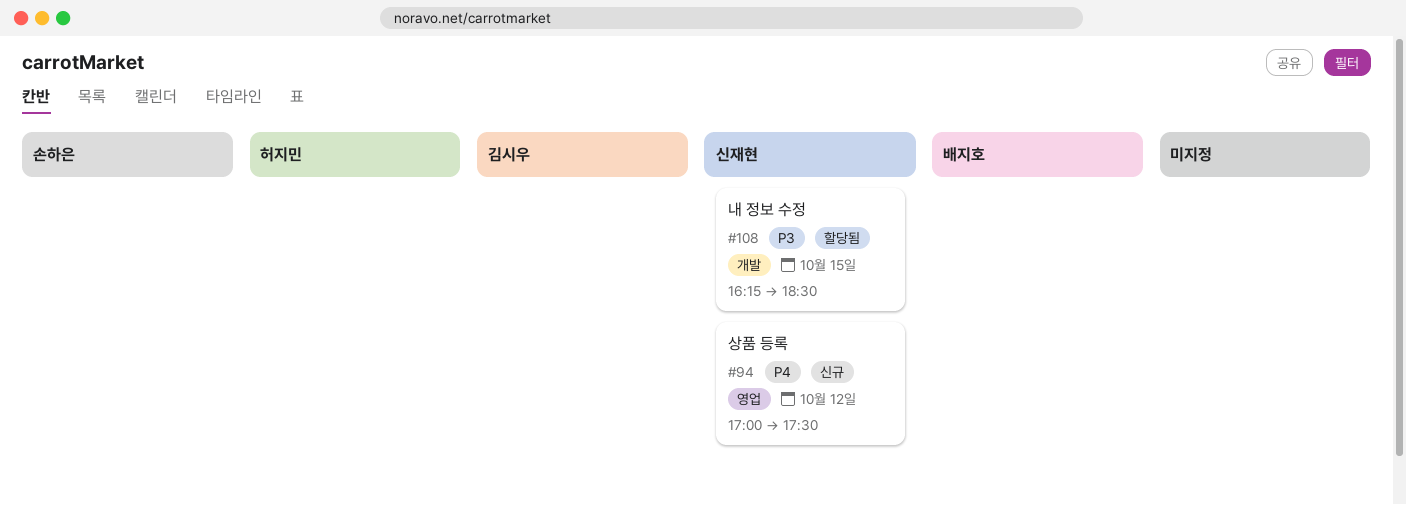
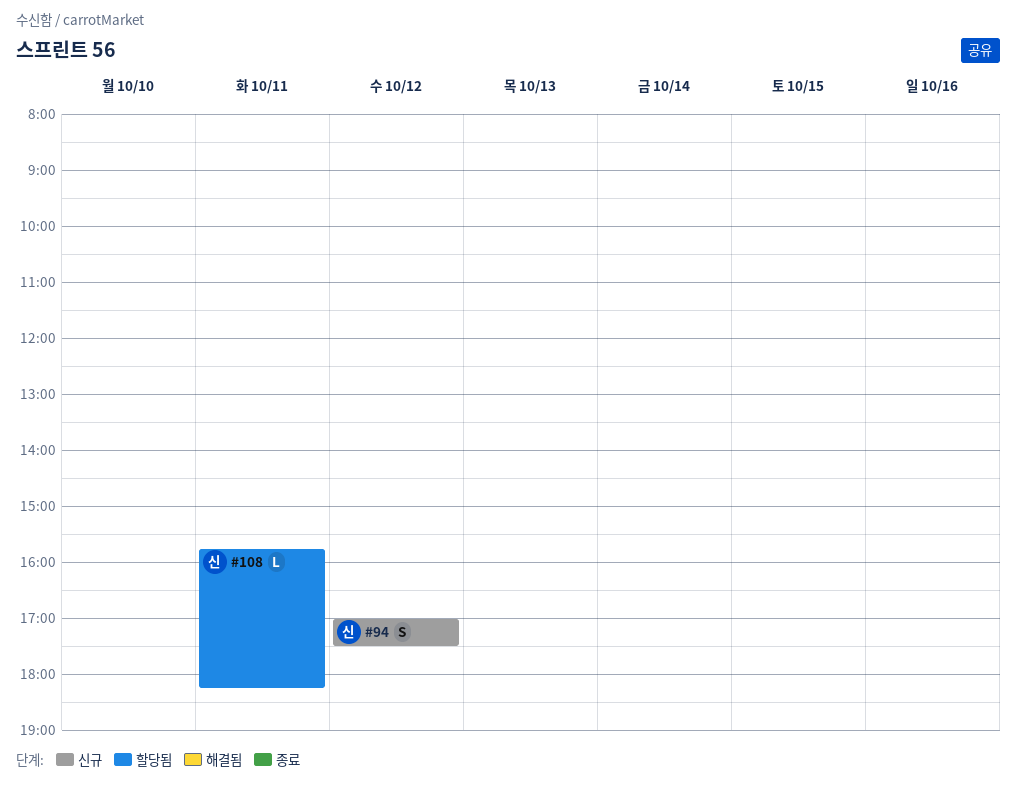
#108, day: Oct 15 -> Oct 11
#108, begins: 16:15 -> 15:45
#108, ends: 18:30 -> 18:15

